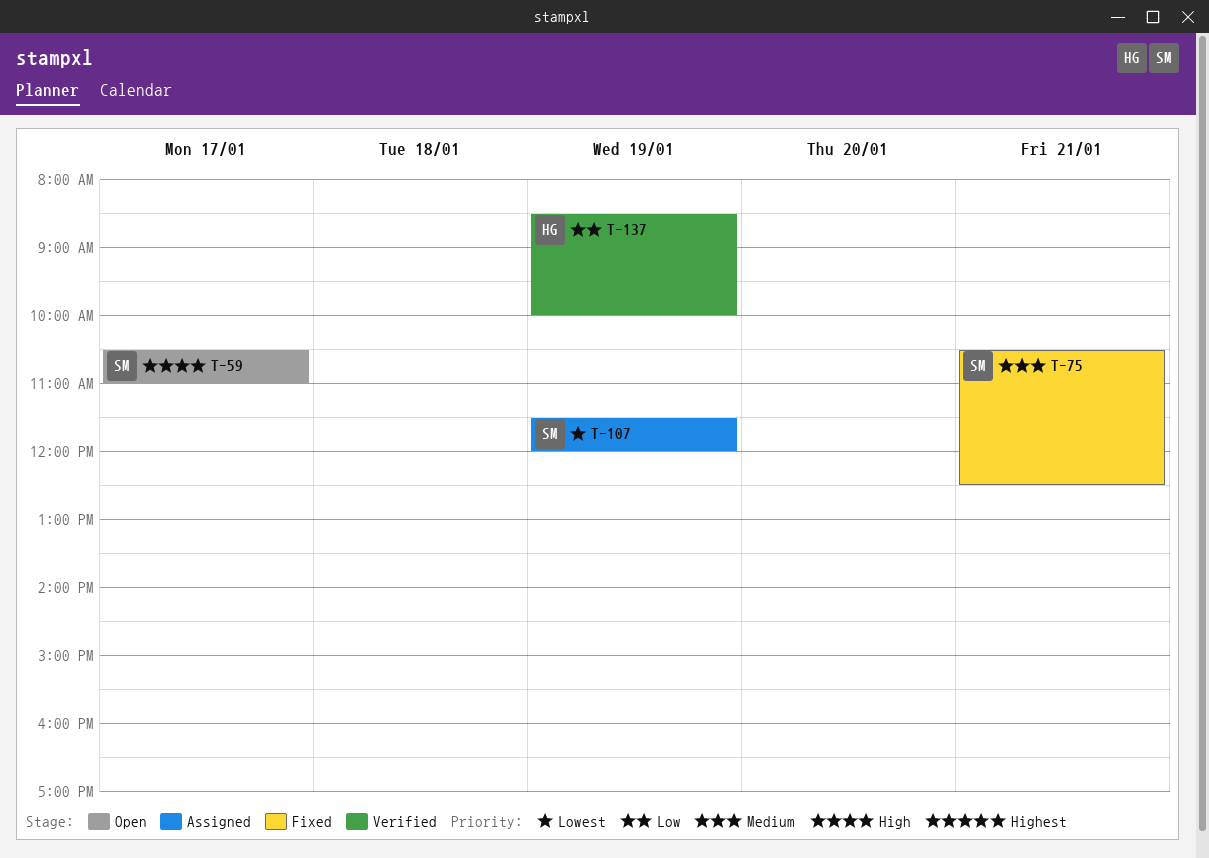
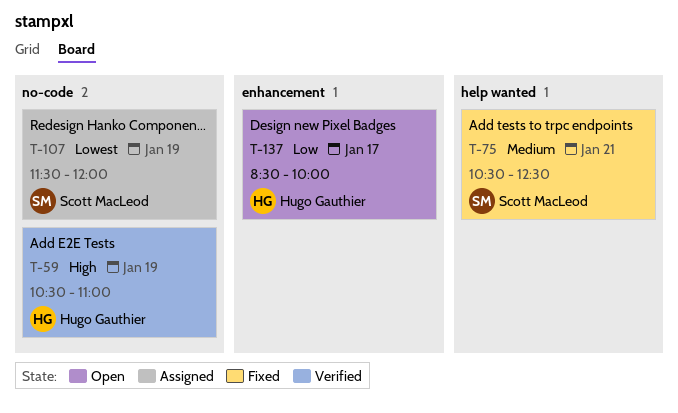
T-59, status: Open -> Verified
T-59, owner: Scott MacLeod -> Hugo Gauthier
T-59, day: Jan 17 -> Jan 19
T-137, status: Verified -> Open
T-137, day: Jan 19 -> Jan 17

